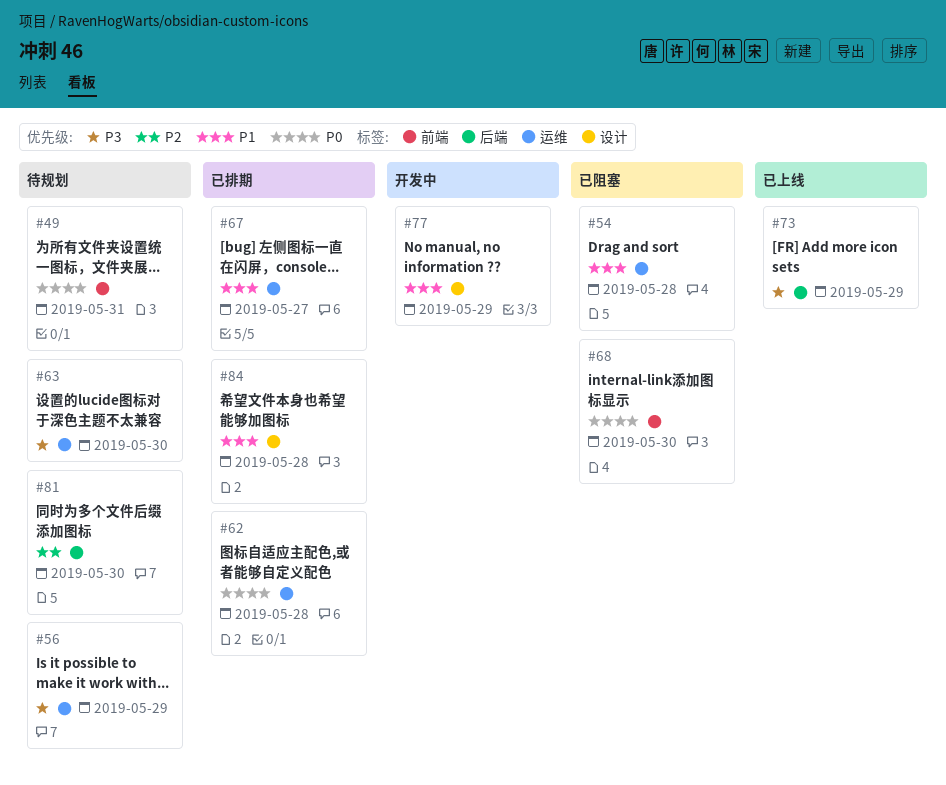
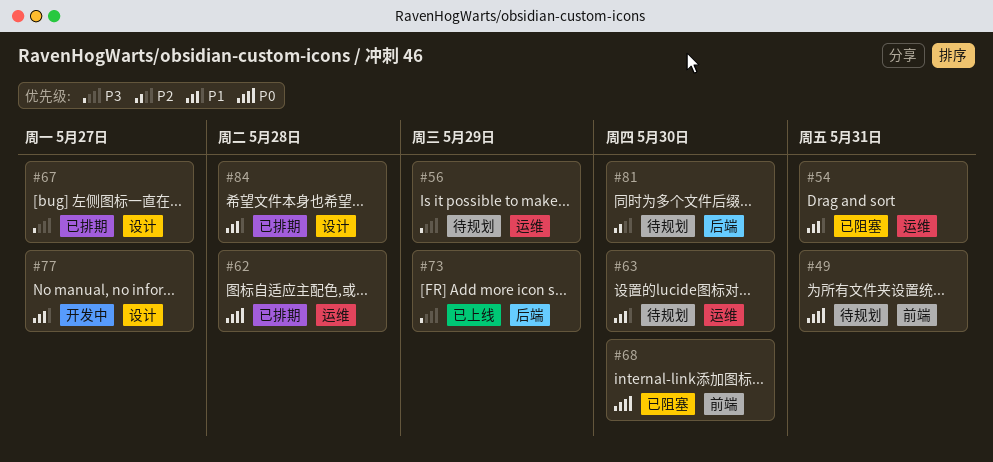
#54, due: May 28 -> May 31
#63, priority: P3 -> P1
#67, priority: P1 -> P3
#67, label: 运维 -> 设计
#77, due: May 29 -> May 27

